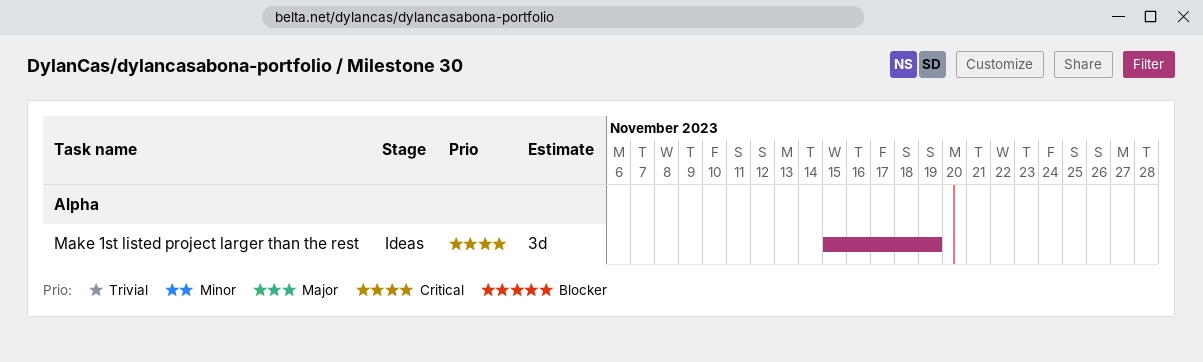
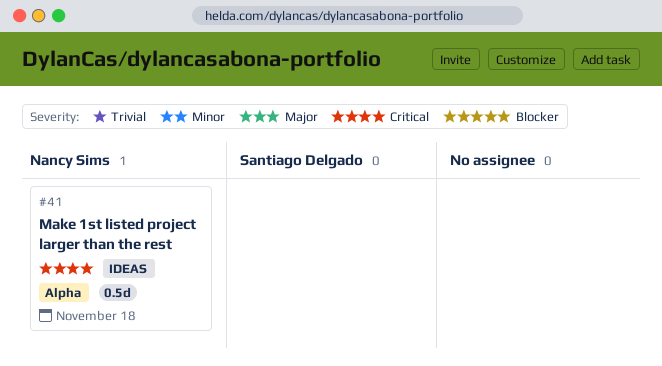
Make 1st listed project larger than the rest, estimate: 3d -> 0.5d
Make 1st listed project larger than the rest, due: Nov 19 -> Nov 18

